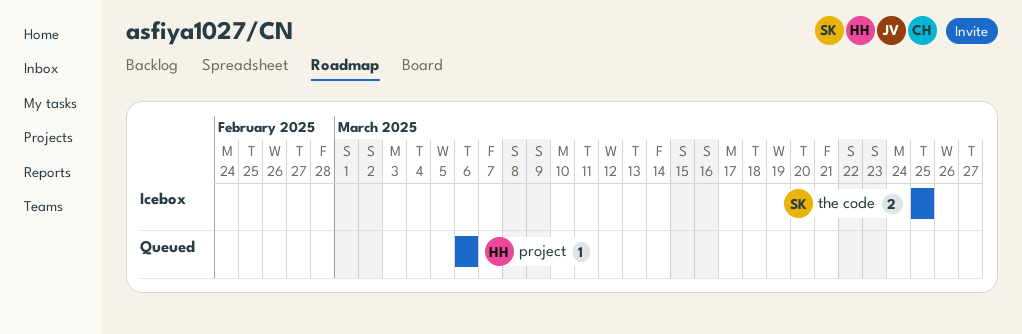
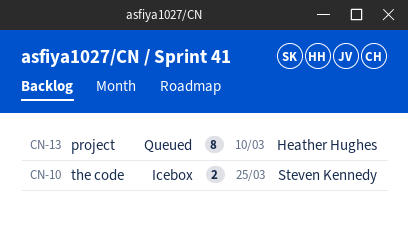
project, estimate: 1 -> 8
project, due: Mar 6 -> Mar 10

